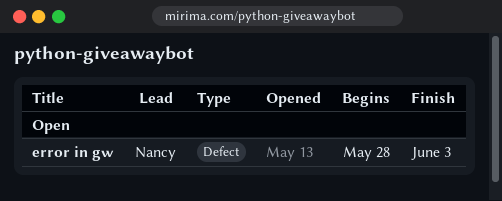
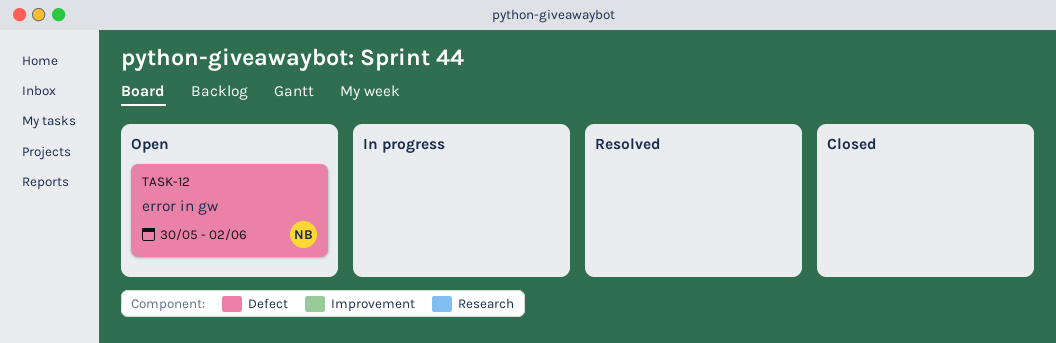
error in gw, start: May 28 -> May 30
error in gw, due: Jun 3 -> Jun 2

